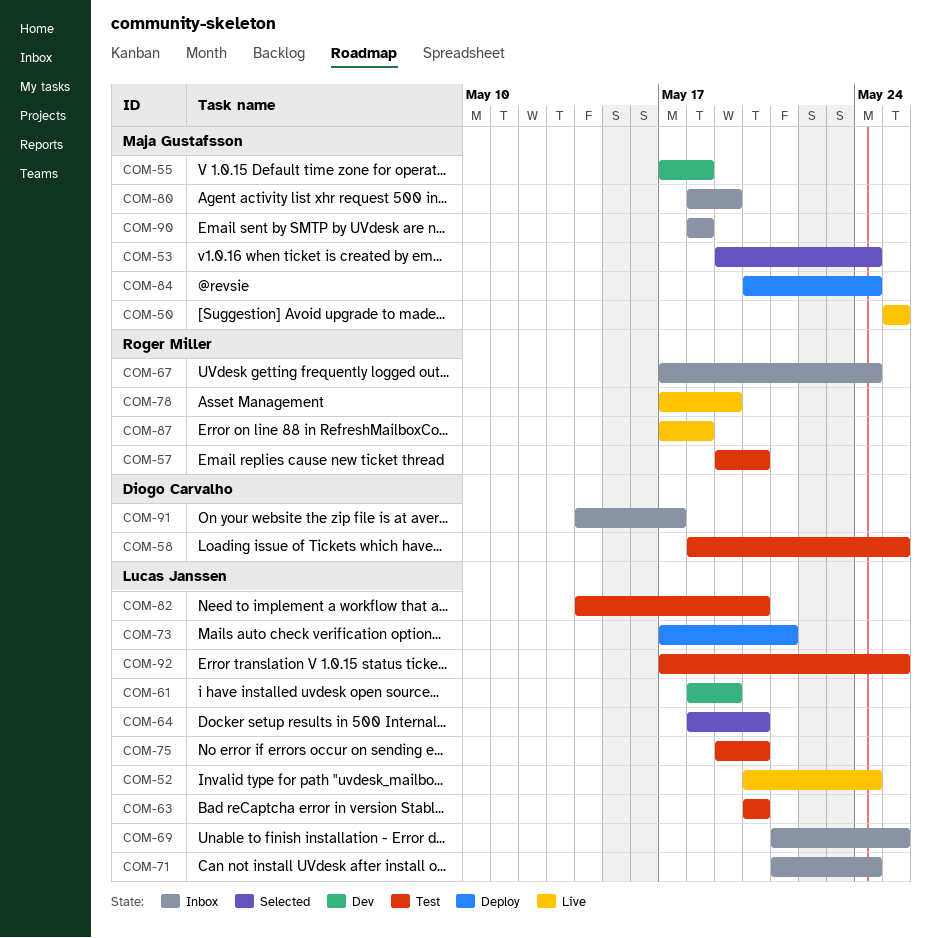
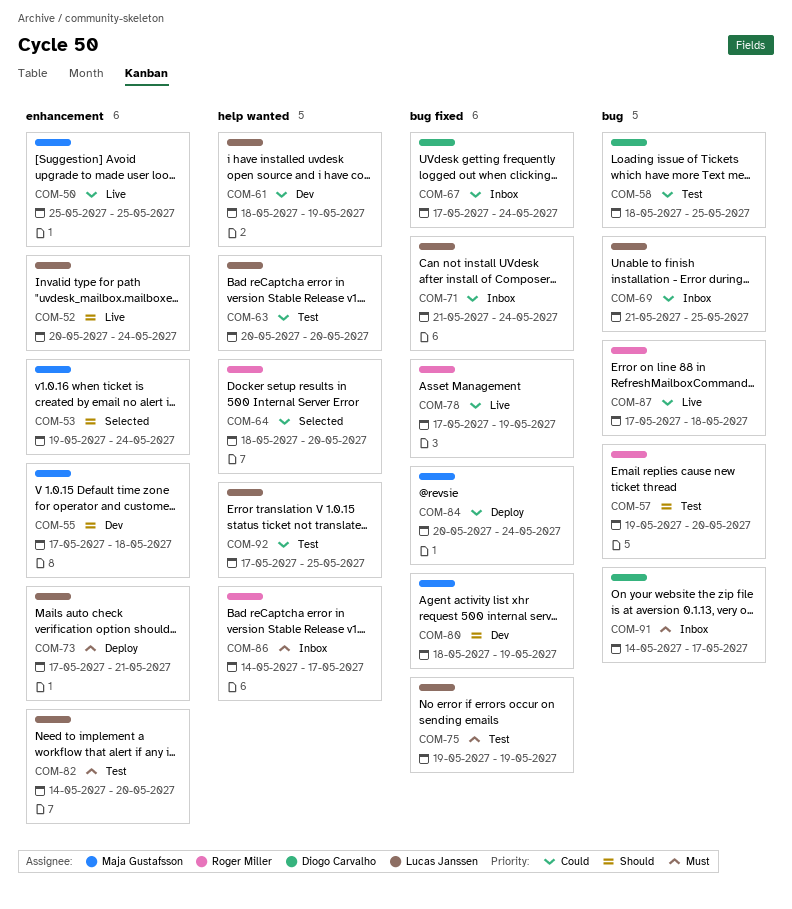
COM-64, owner: Lucas Janssen -> Roger Miller
COM-67, owner: Roger Miller -> Diogo Carvalho
COM-75, due: May 20 -> May 19
COM-80, status: Inbox -> Dev
COM-86: none -> present
COM-90: present -> none

